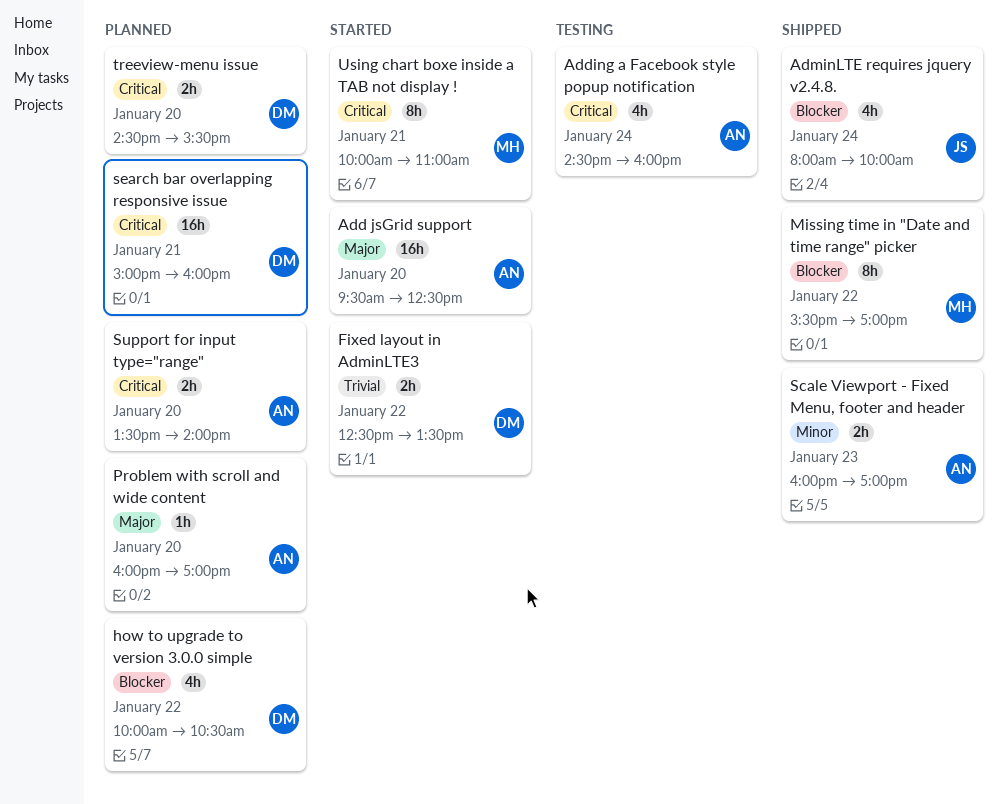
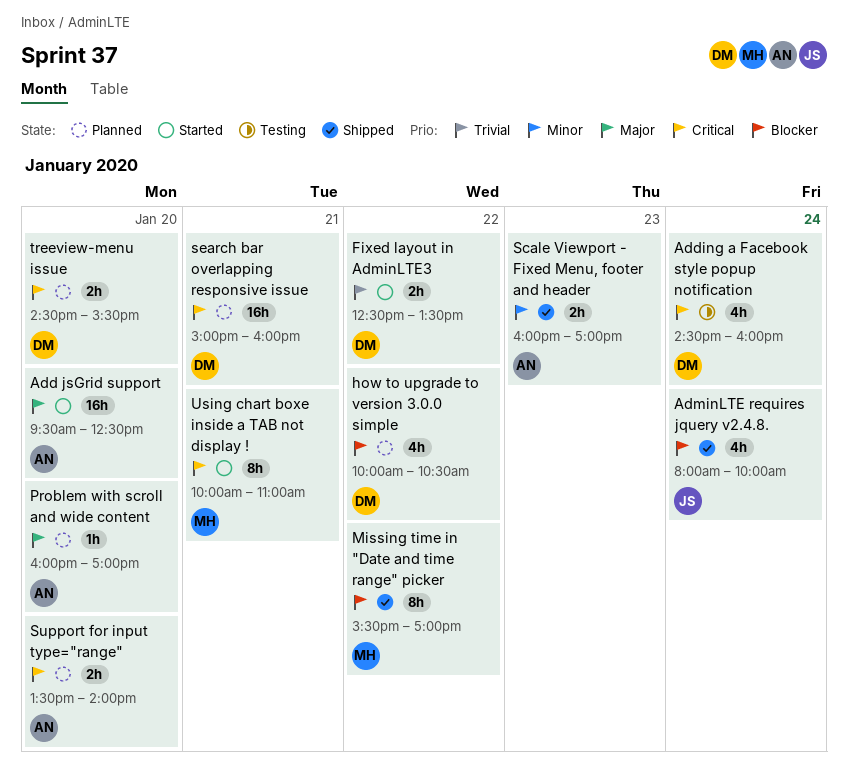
Adding a Facebook style popup notification, owner: AN -> DM

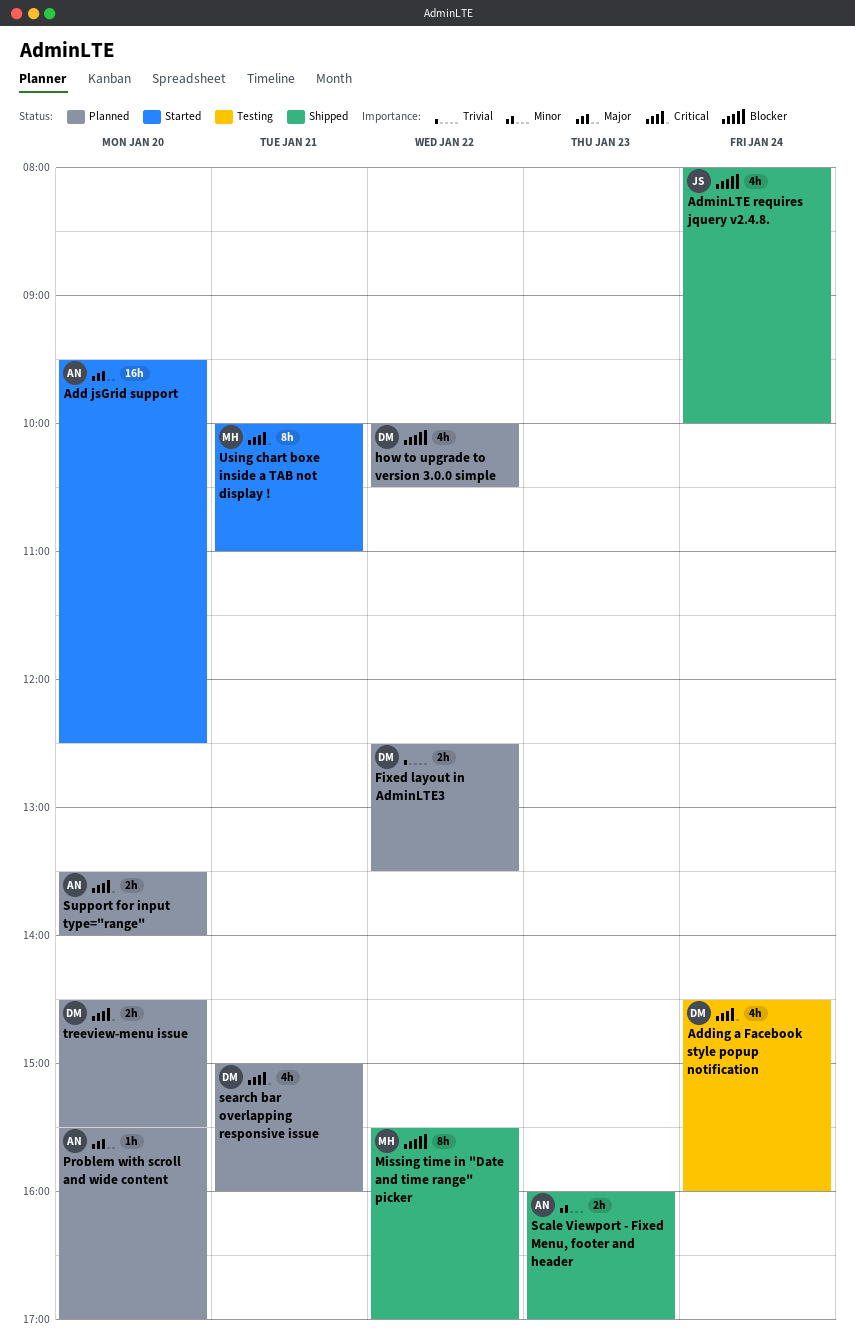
Fixed layout in AdminLTE3, status: Started -> Planned
Problem with scroll and wide content, begins: 16:00 -> 15:30
search bar overlapping responsive issue, estimate: 16h -> 4h

